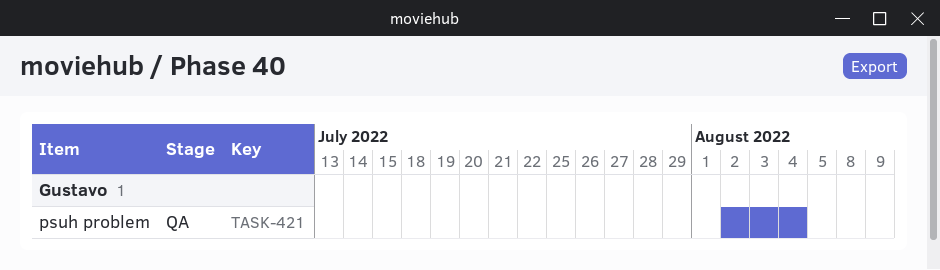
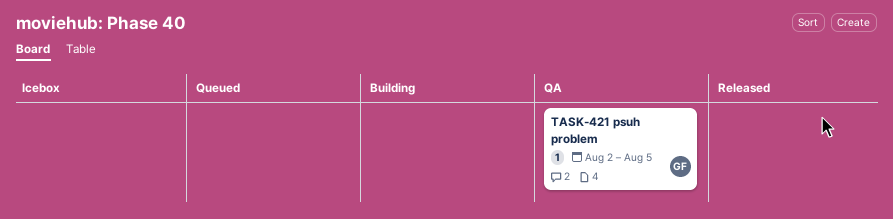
TASK-421, due: Aug 4 -> Aug 5

